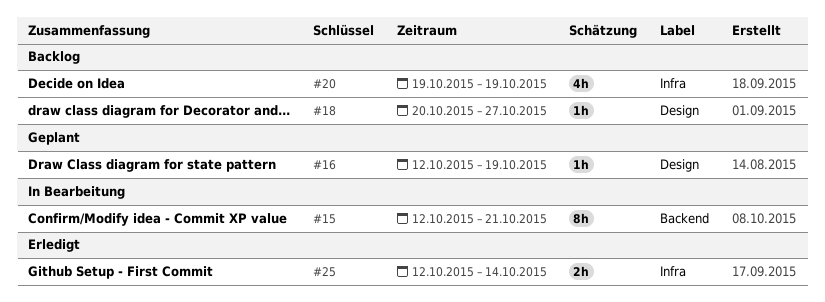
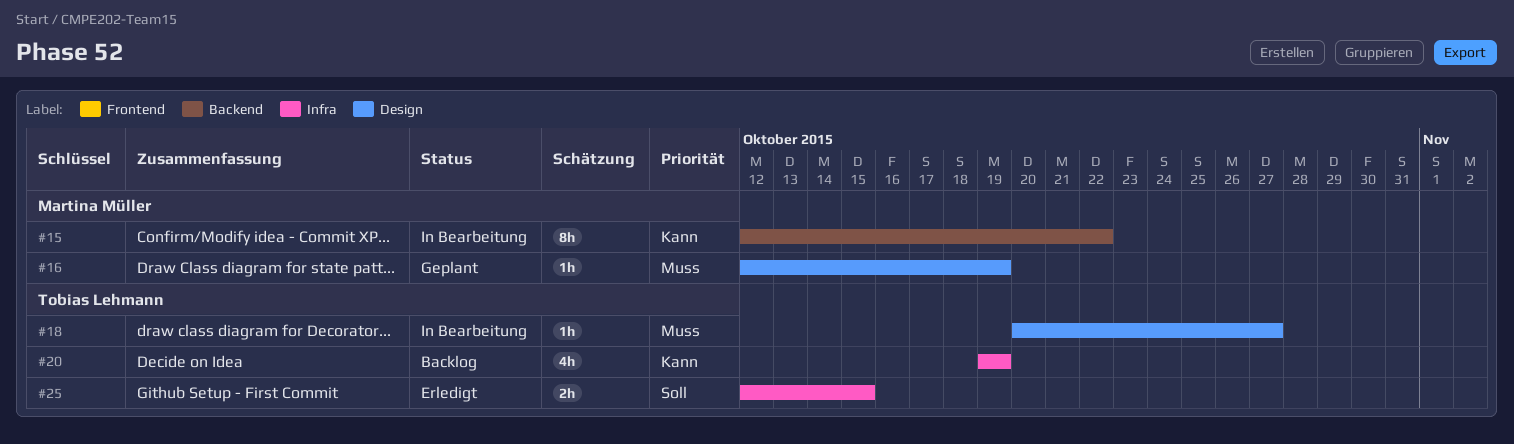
#15, due: Oct 21 -> Oct 22
#18, status: Backlog -> In Bearbeitung
#25, due: Oct 14 -> Oct 15

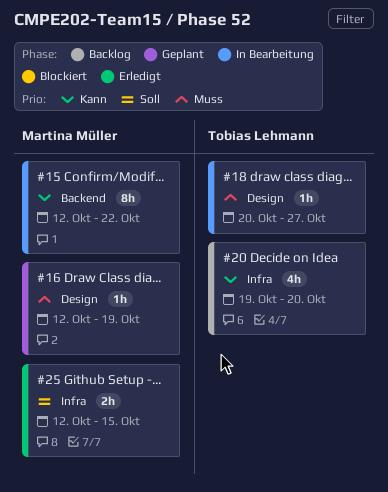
#20, due: Oct 19 -> Oct 20
#25, owner: Tobias Lehmann -> Martina Müller

